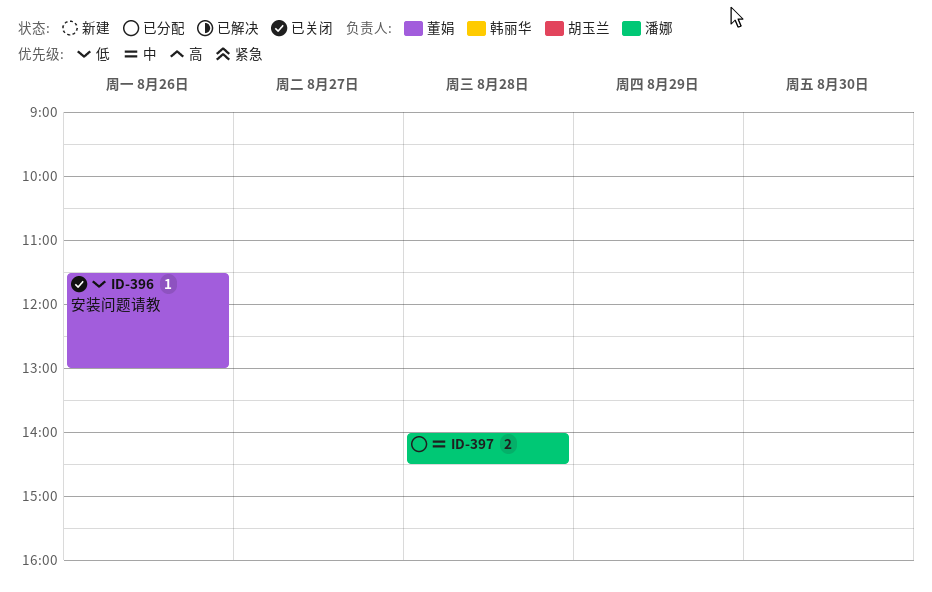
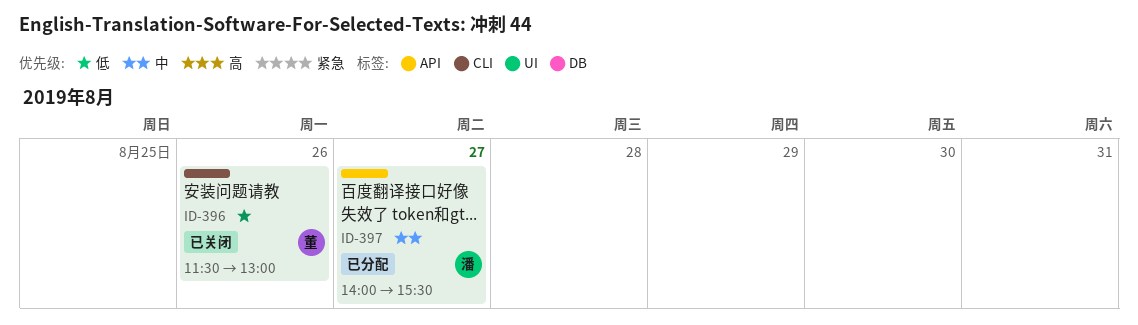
ID-397, day: Aug 28 -> Aug 27
ID-397, ends: 14:30 -> 15:30

